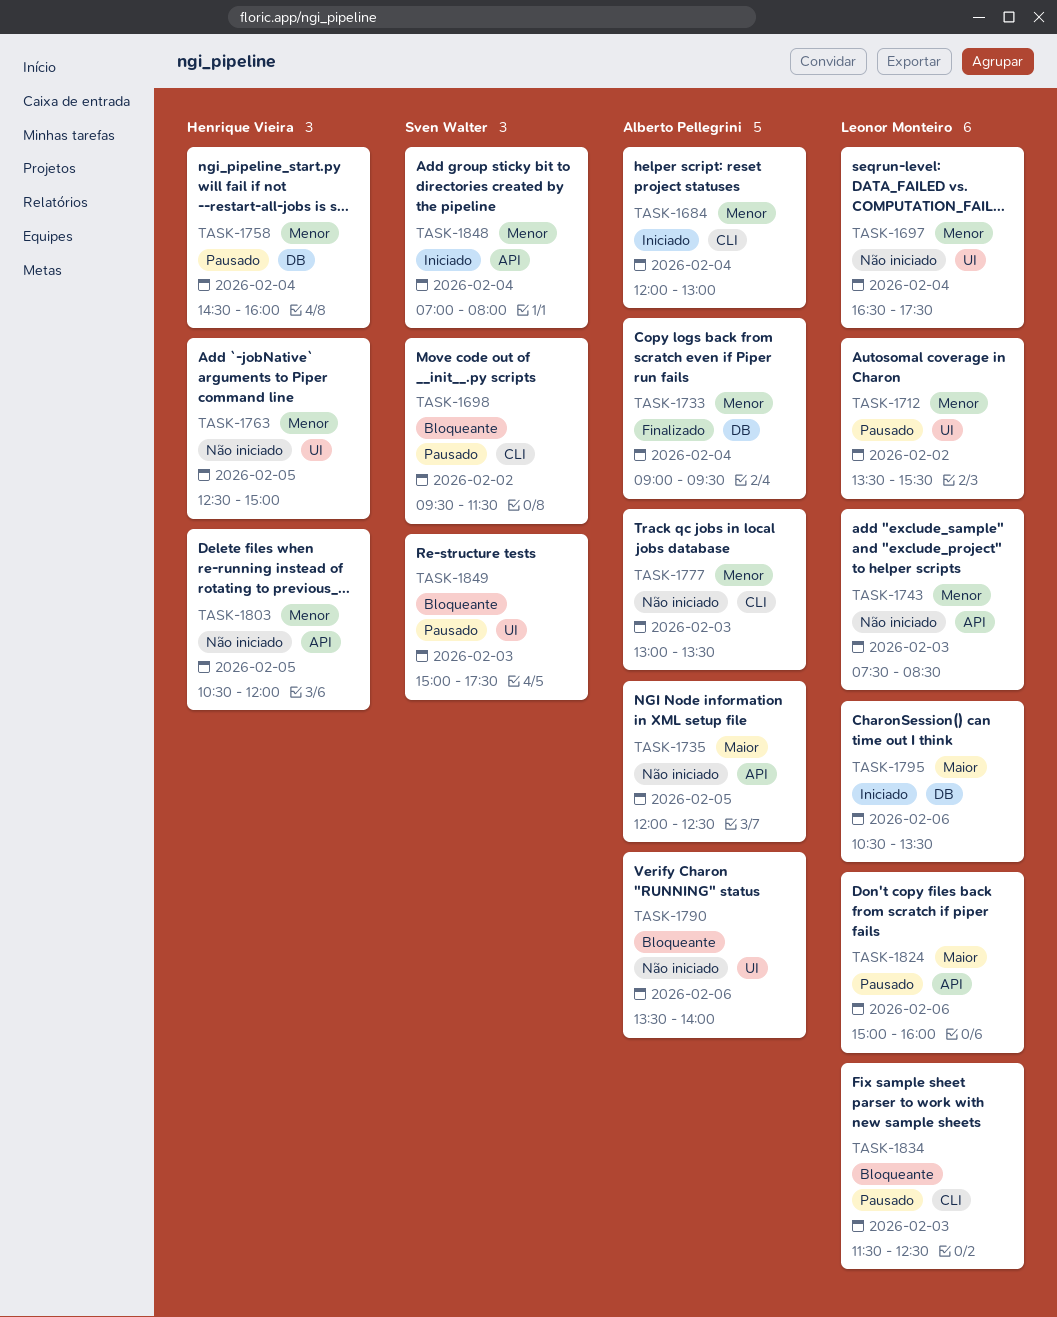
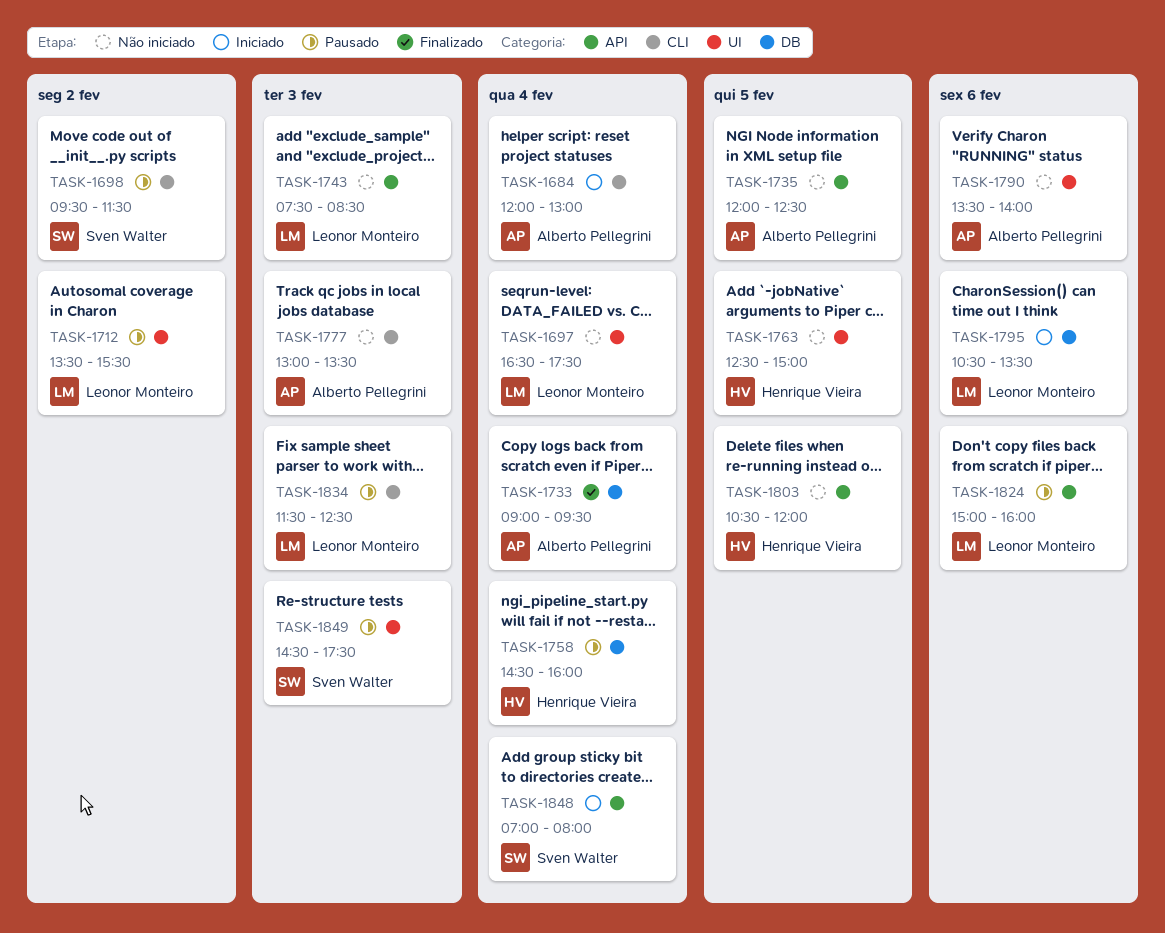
TASK-1849, begins: 15:00 -> 14:30

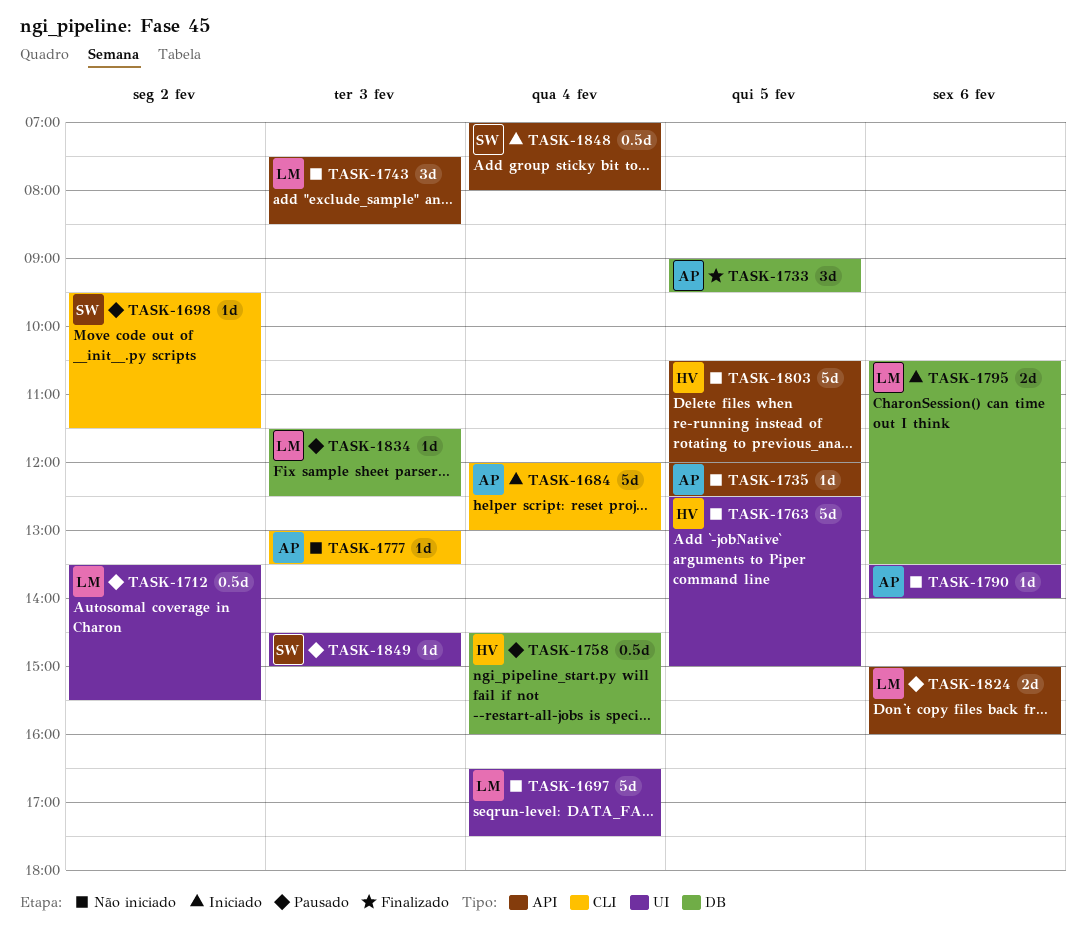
TASK-1733, day: Feb 4 -> Feb 5
TASK-1834, label: CLI -> DB
TASK-1849, ends: 17:30 -> 15:00

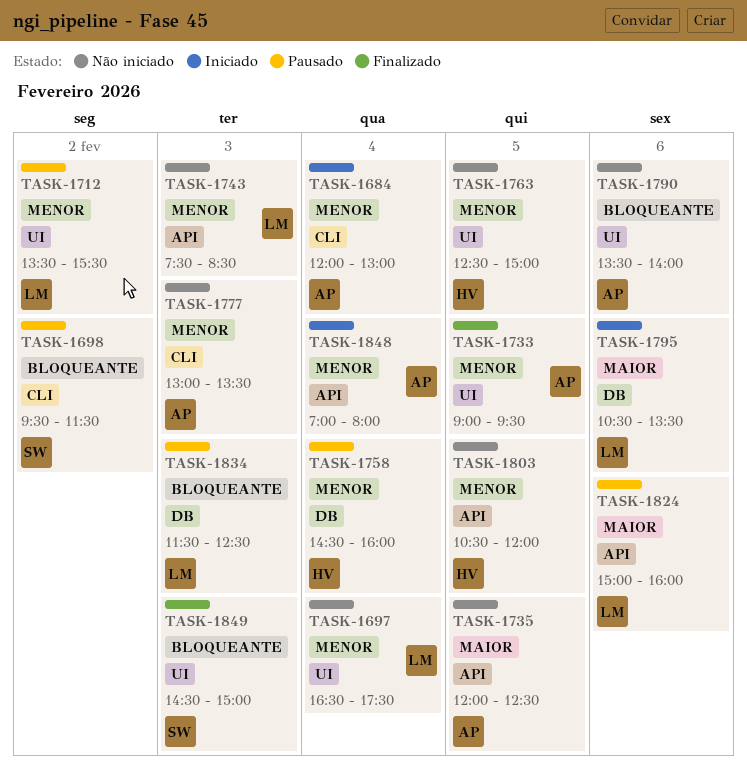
TASK-1733, label: DB -> UI
TASK-1848, owner: SW -> AP
TASK-1849, status: Pausado -> Finalizado

